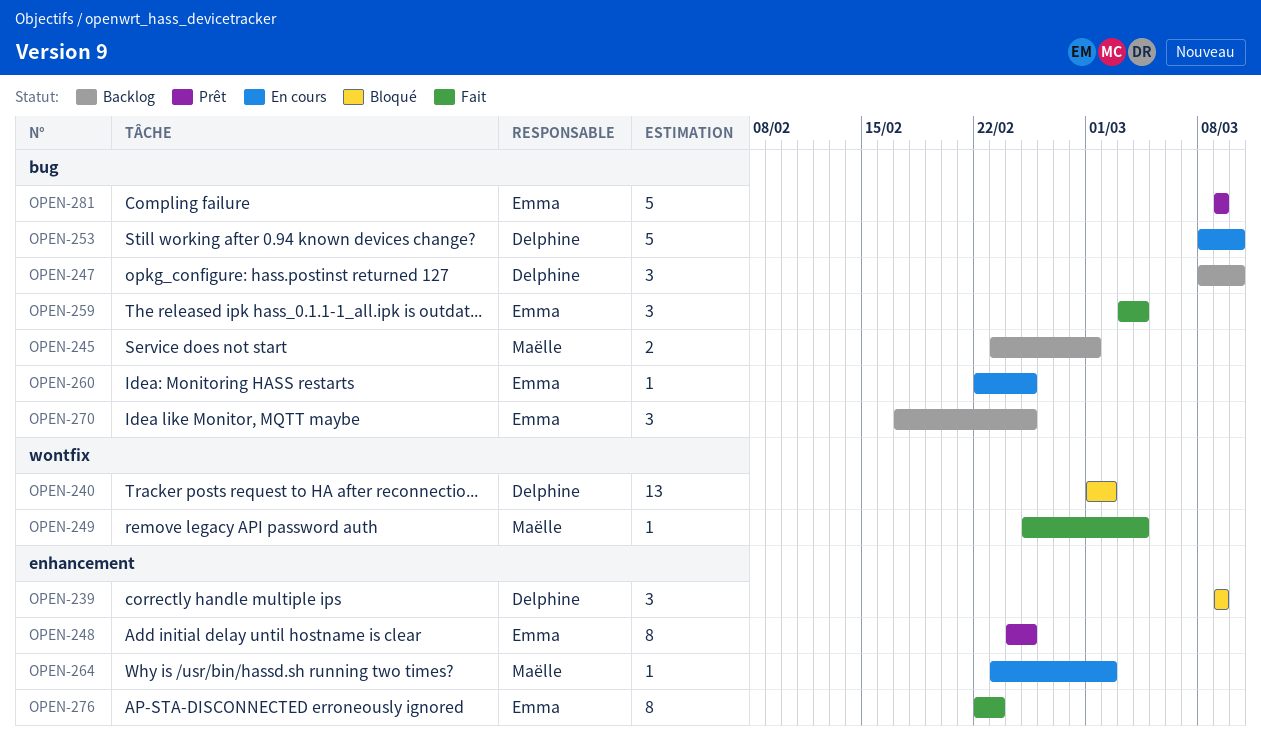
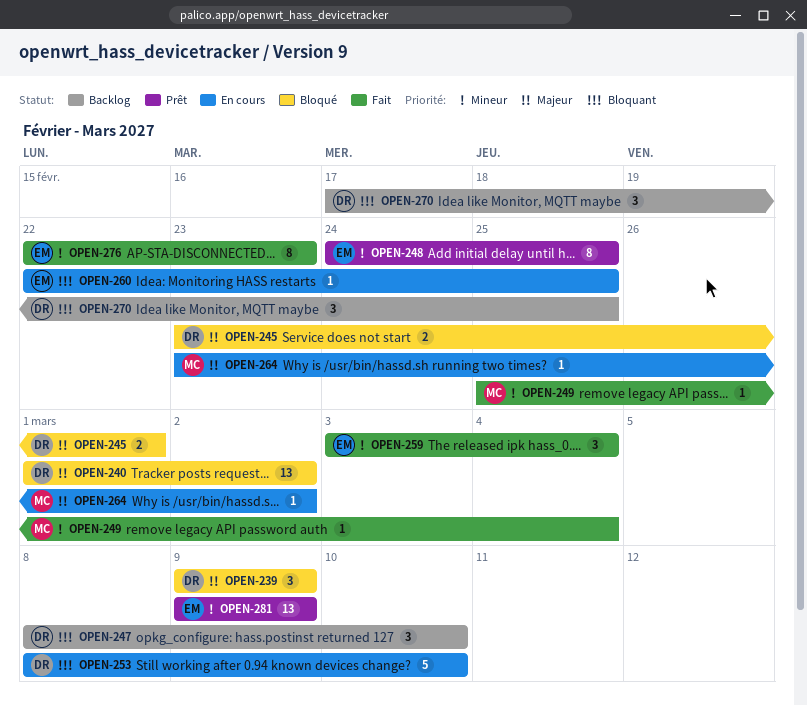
OPEN-245, status: Backlog -> Bloqué
OPEN-245, owner: Maëlle -> Delphine
OPEN-270, owner: Emma -> Delphine
OPEN-281, estimate: 5 -> 13

